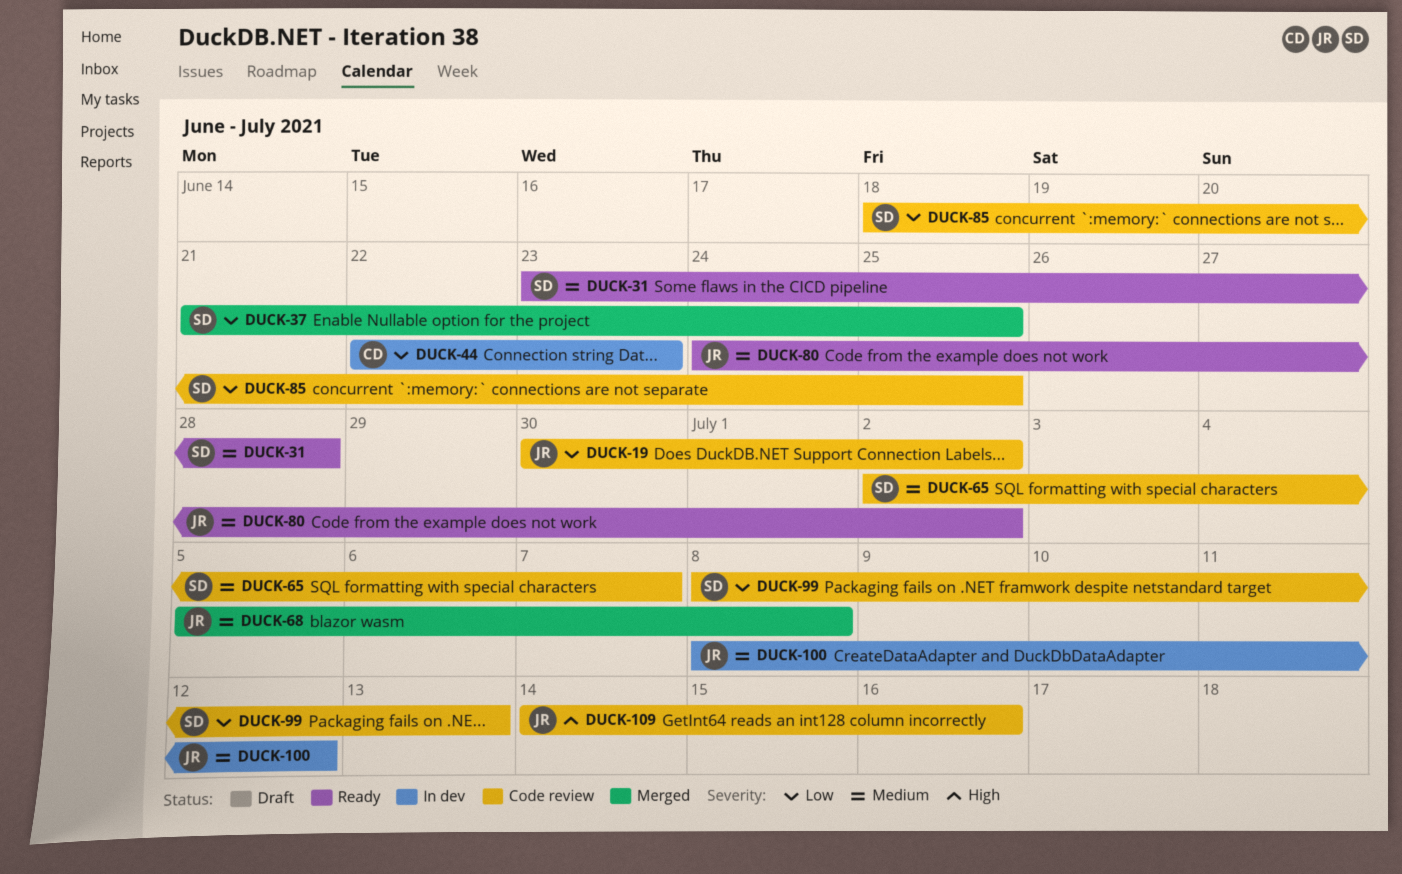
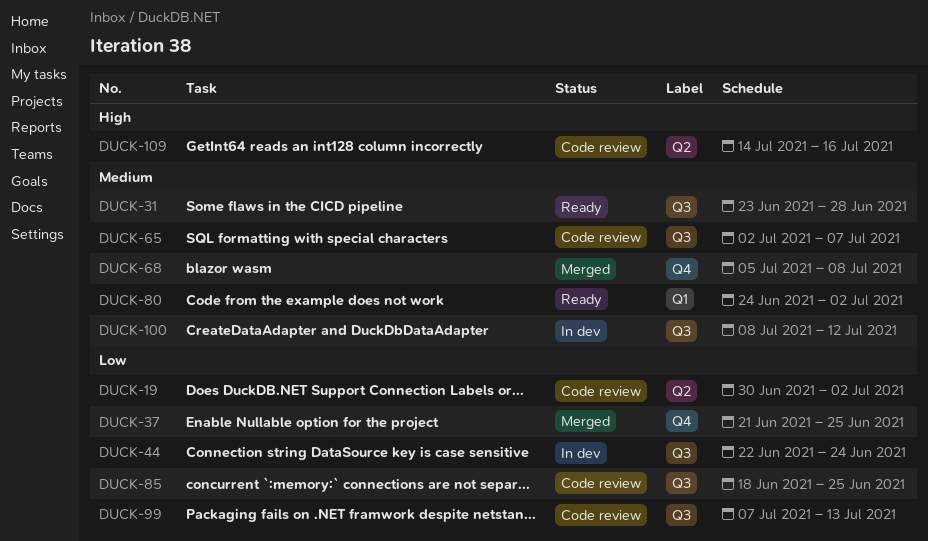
DUCK-44, due: Jun 23 -> Jun 24
DUCK-99, start: Jul 8 -> Jul 7

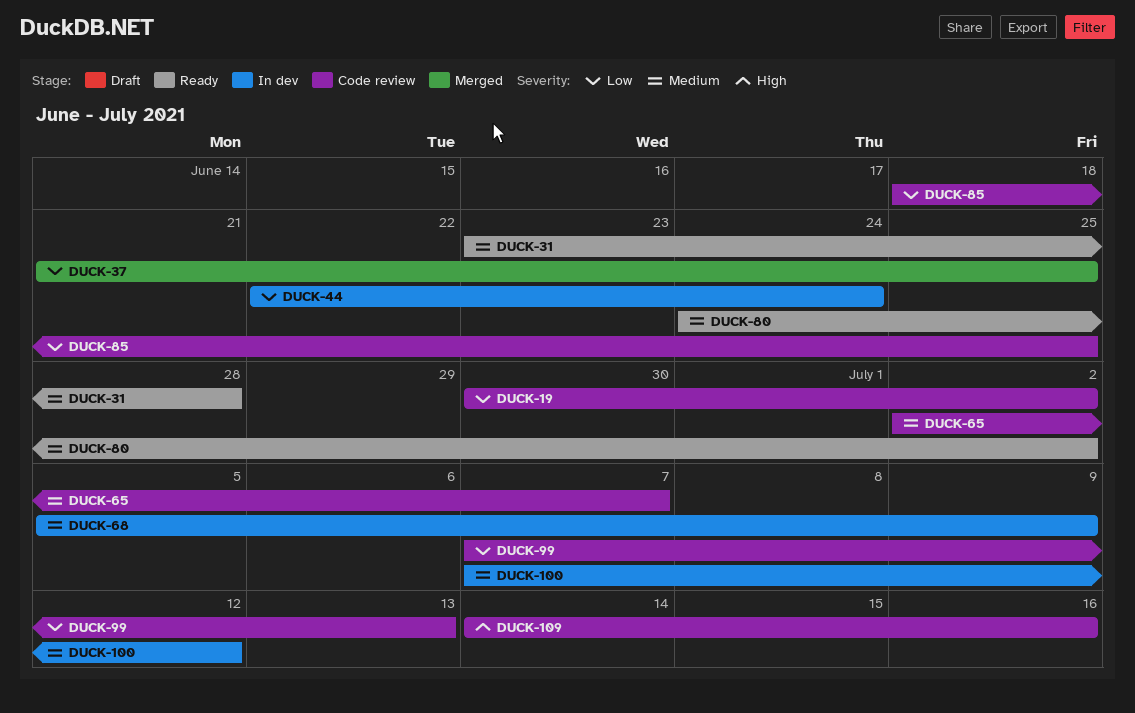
DUCK-68, status: Merged -> In dev
DUCK-68, due: Jul 8 -> Jul 9
DUCK-100, start: Jul 8 -> Jul 7

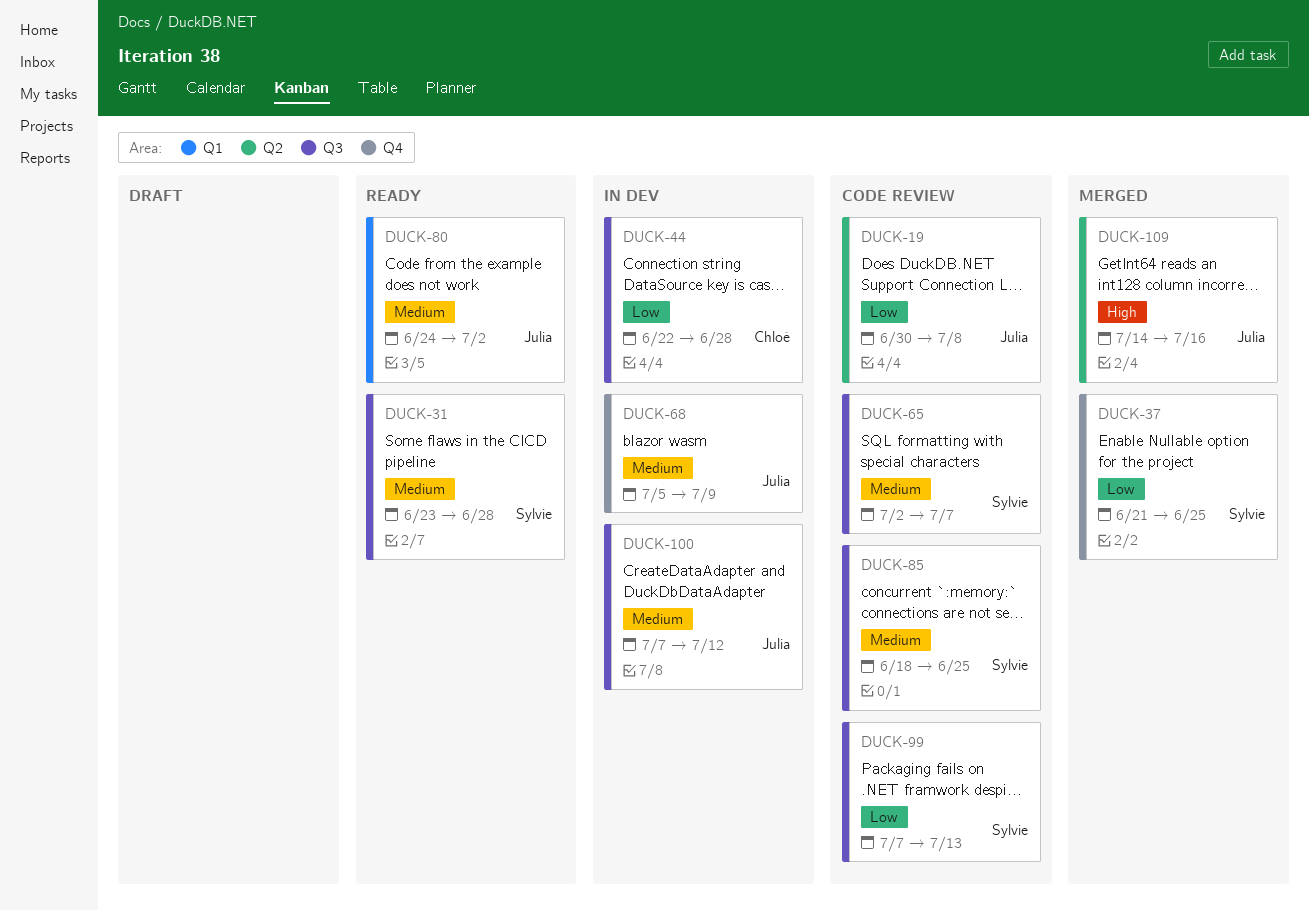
DUCK-19, due: Jul 2 -> Jul 8
DUCK-44, due: Jun 24 -> Jun 28
DUCK-85, priority: Low -> Medium
DUCK-109, status: Code review -> Merged

